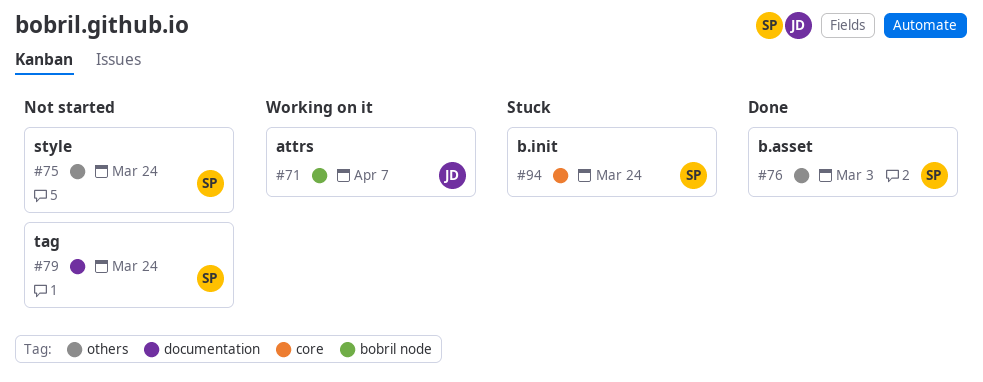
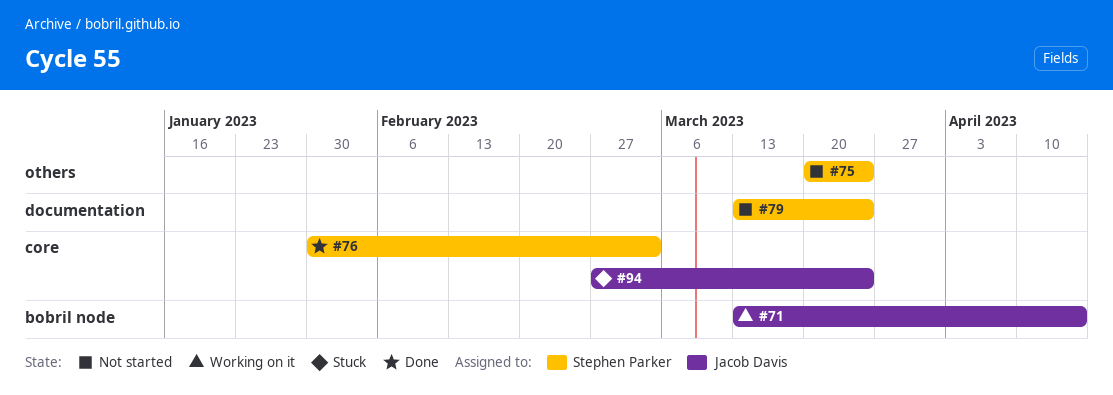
#71, due: Apr 7 -> Apr 14
#76, label: others -> core
#94, owner: Stephen Parker -> Jacob Davis

